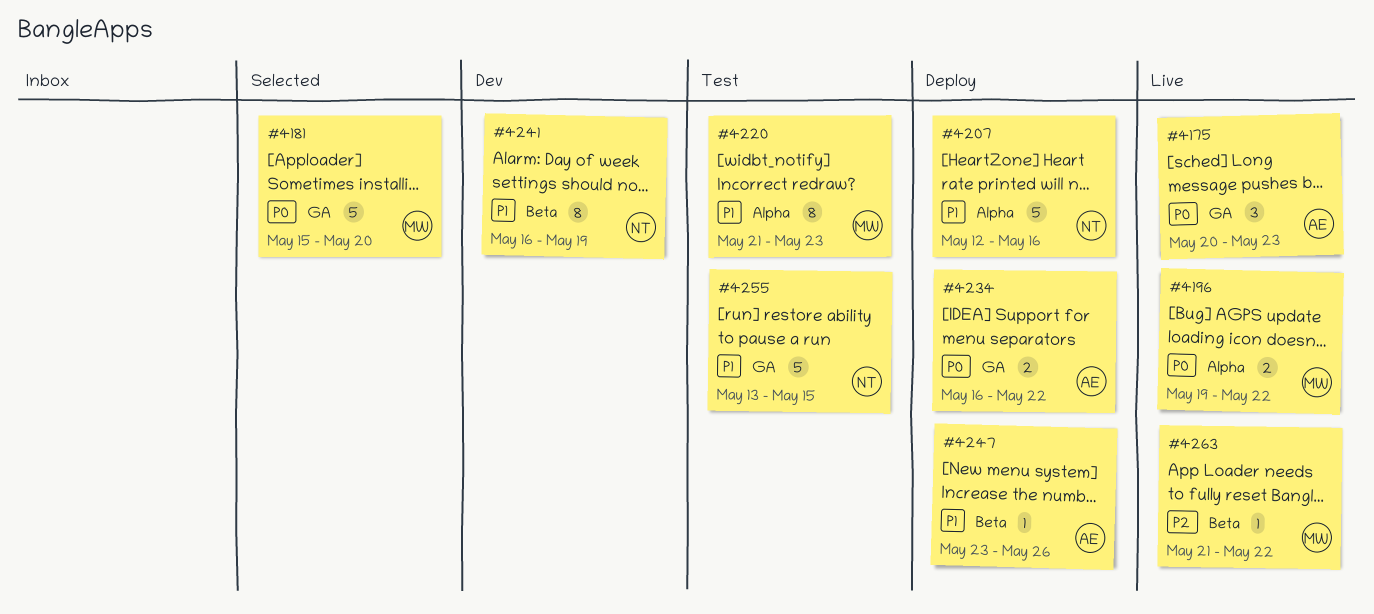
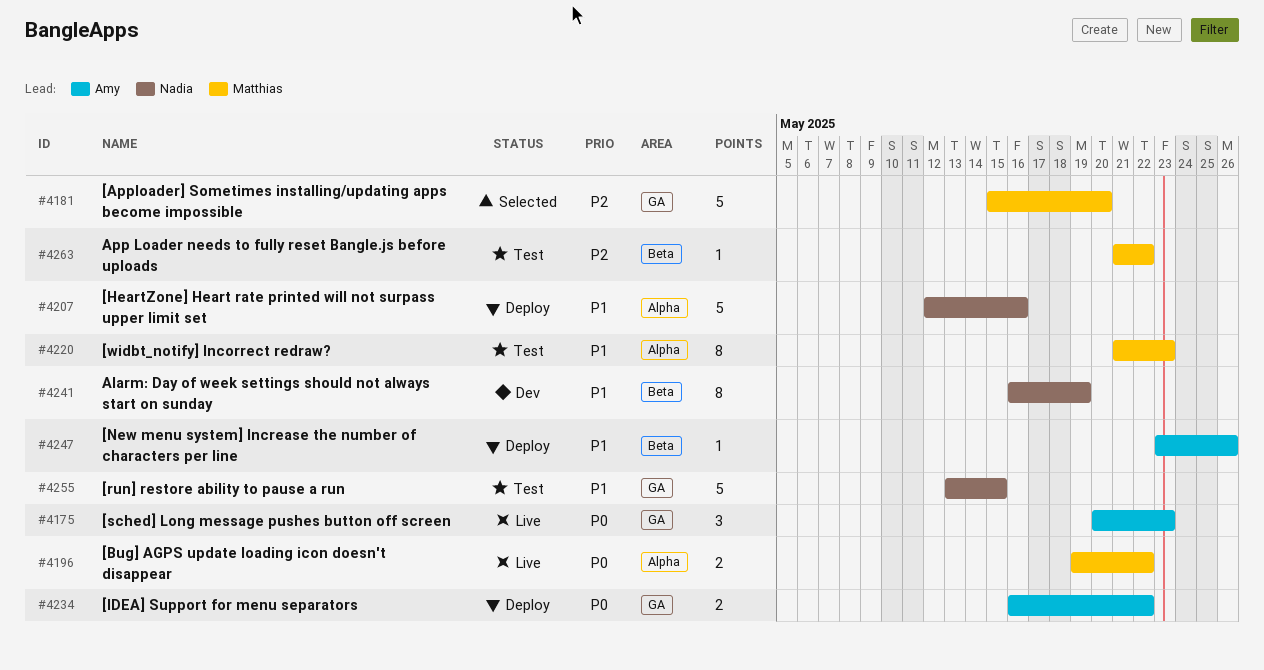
#4181, priority: P0 -> P2
#4263, status: Live -> Test

